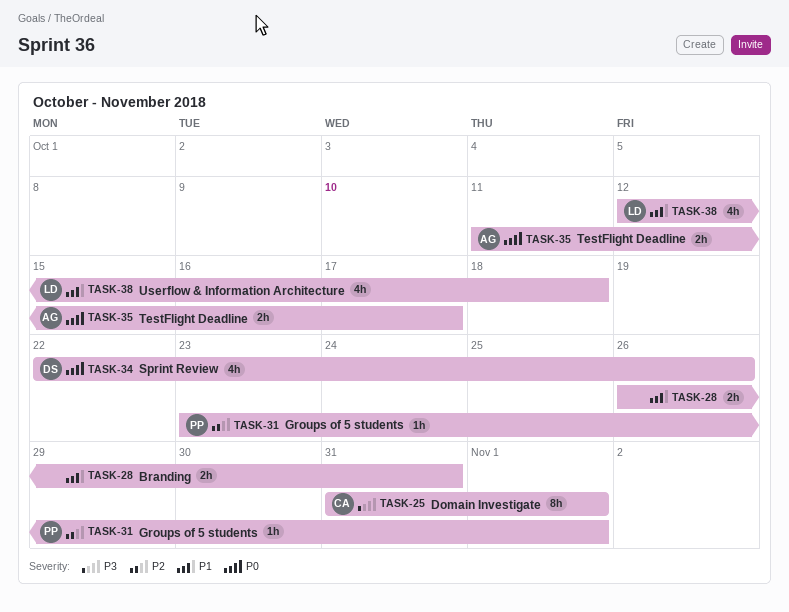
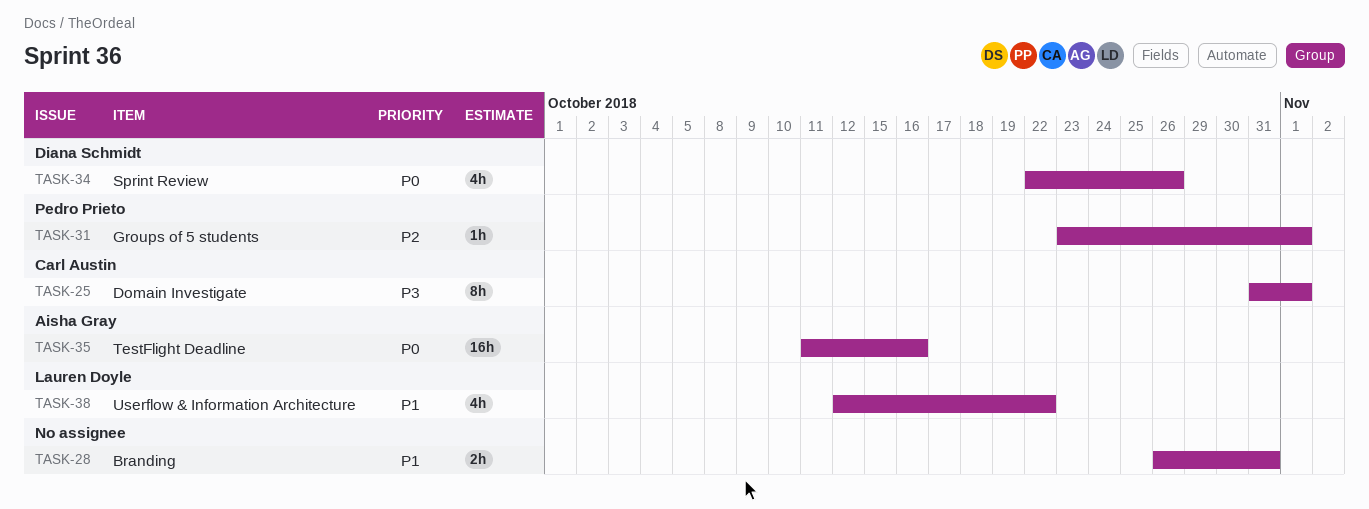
TASK-35, estimate: 2h -> 16h
TASK-35, due: Oct 17 -> Oct 16
TASK-38, due: Oct 18 -> Oct 22

